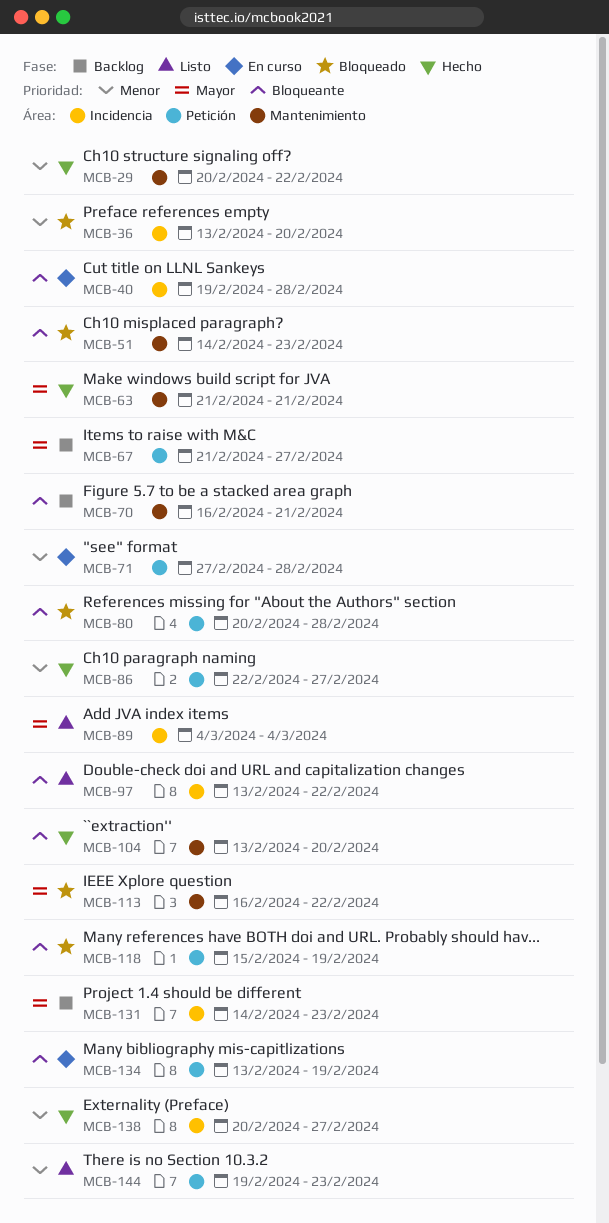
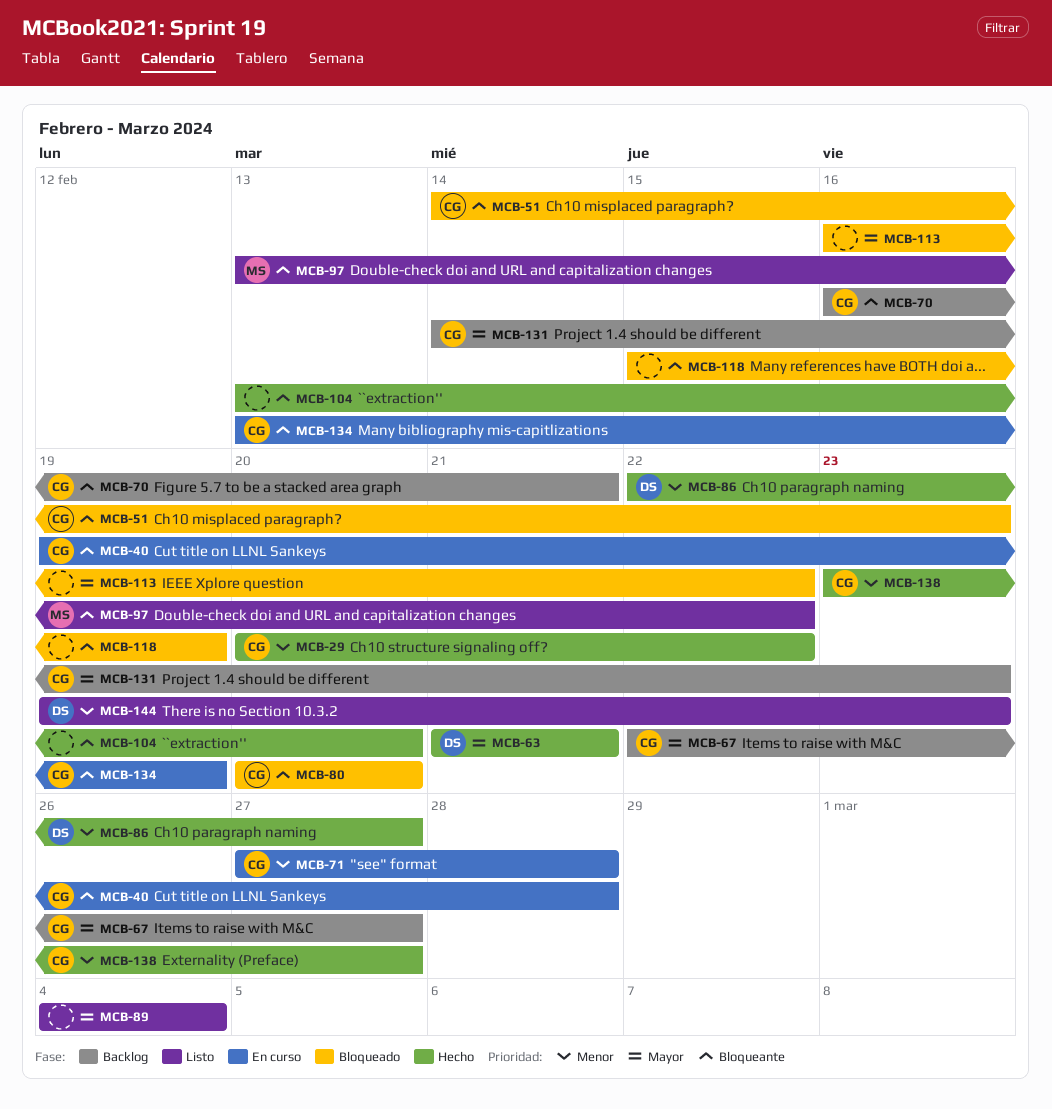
MCB-36: present -> none
MCB-67, start: Feb 21 -> Feb 22
MCB-80, due: Feb 28 -> Feb 20
MCB-138, start: Feb 20 -> Feb 23

